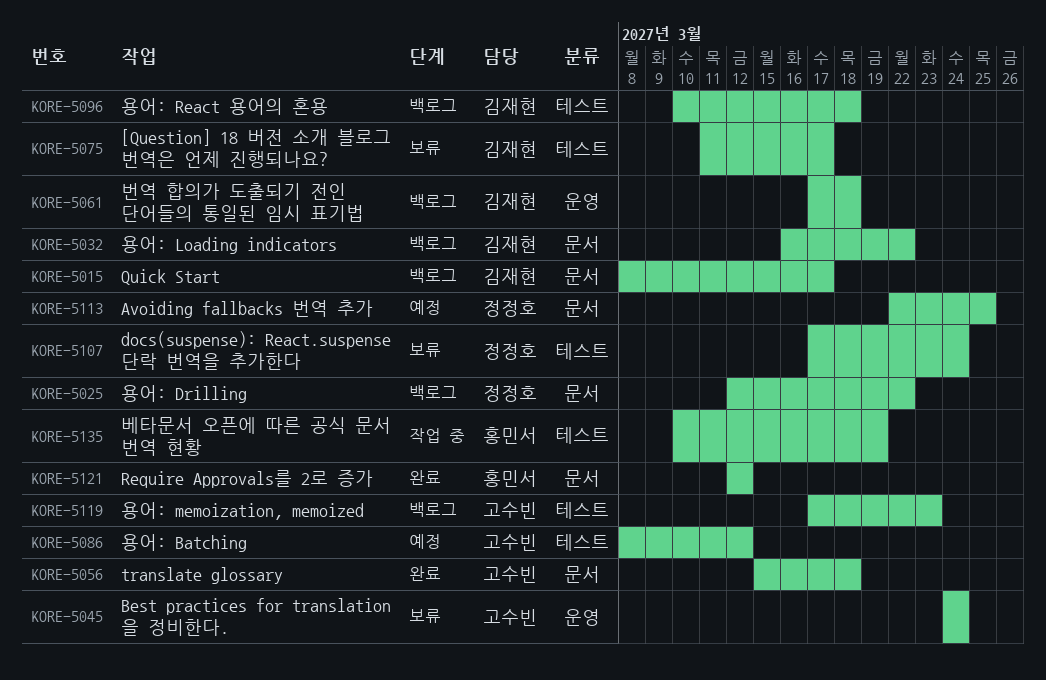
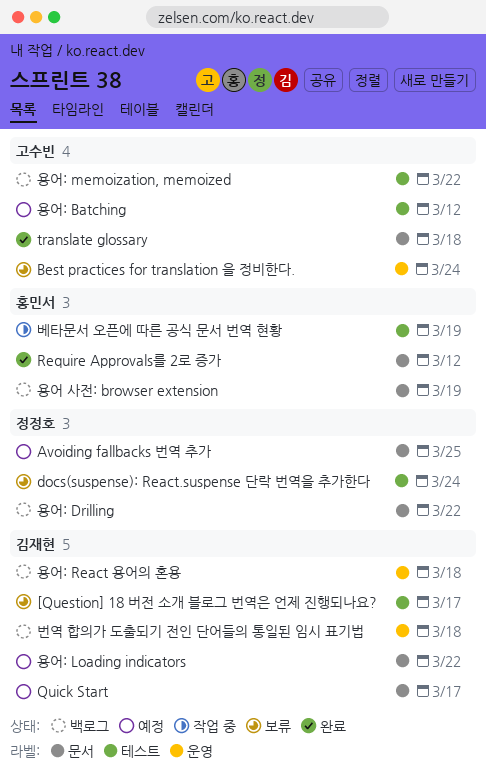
Quick Start, status: 백로그 -> 예정
용어 사전: browser extension: none -> present
용어: Loading indicators, status: 백로그 -> 예정
용어: memoization, memoized, due: Mar 23 -> Mar 22
용어: React 용어의 혼용, label: 테스트 -> 운영

